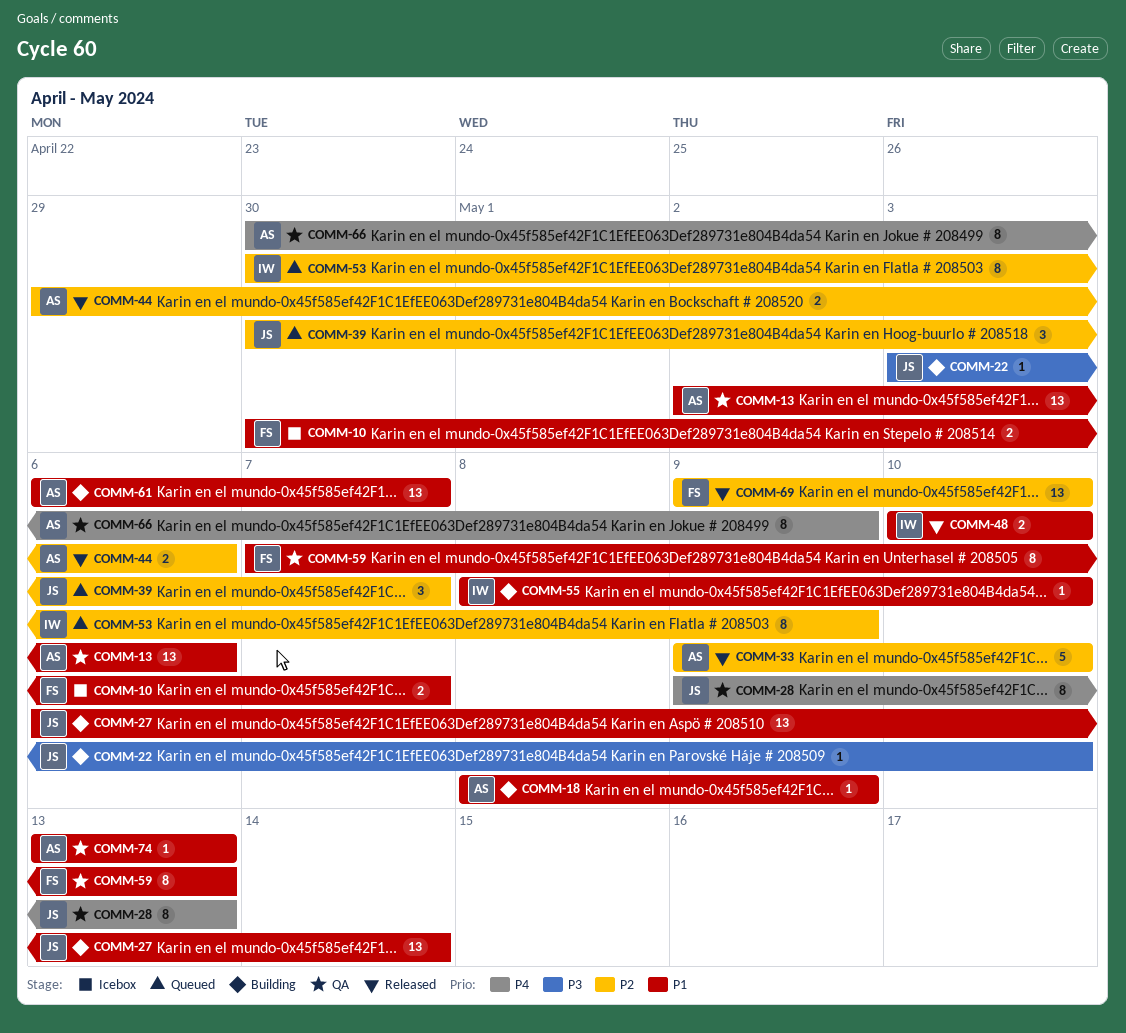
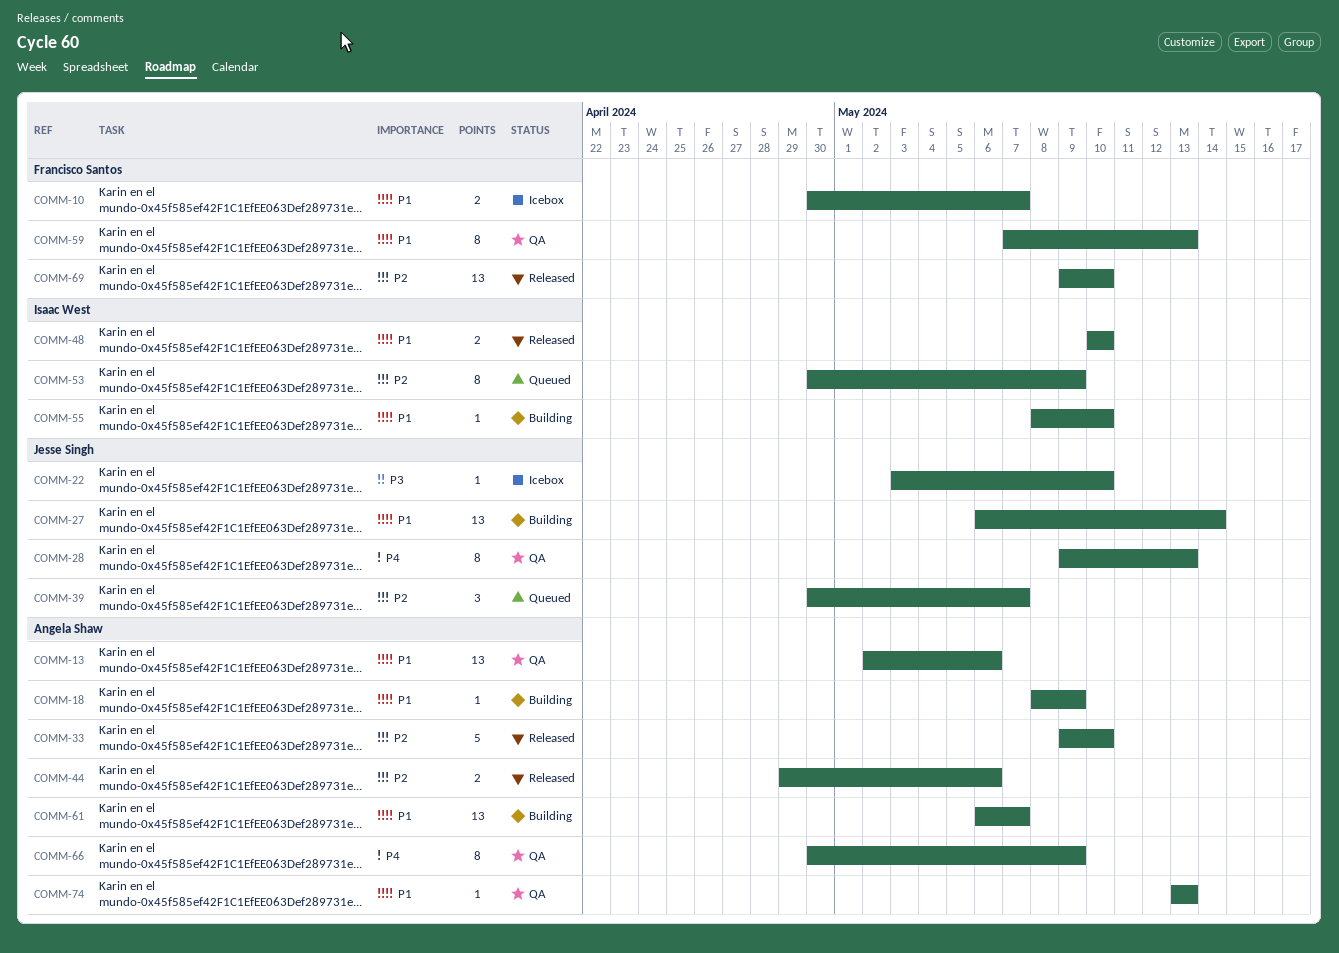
COMM-22, status: Building -> Icebox

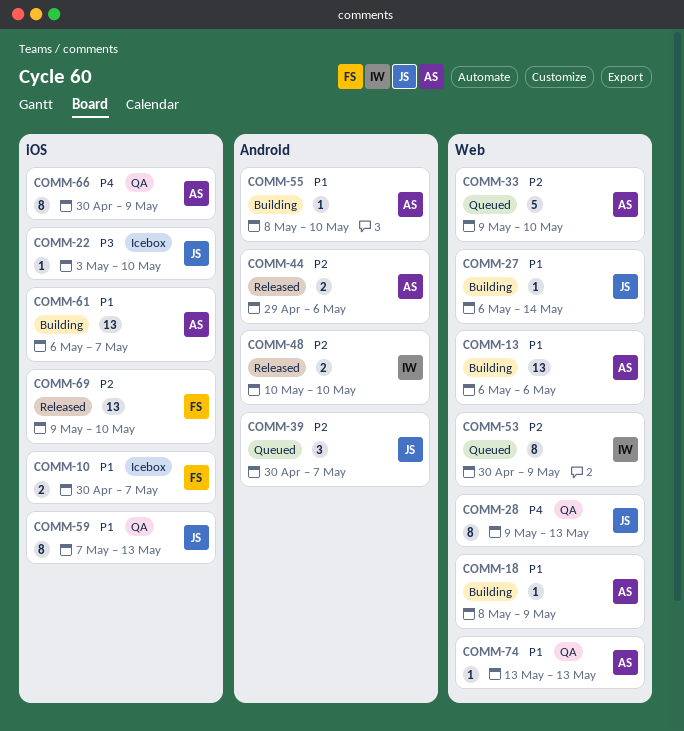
COMM-13, status: QA -> Building
COMM-13, start: May 2 -> May 6
COMM-27, estimate: 13 -> 1
COMM-33, status: Released -> Queued
COMM-48, priority: P1 -> P2
COMM-55, owner: Isaac West -> Angela Shaw
COMM-59, owner: Francisco Santos -> Jesse Singh

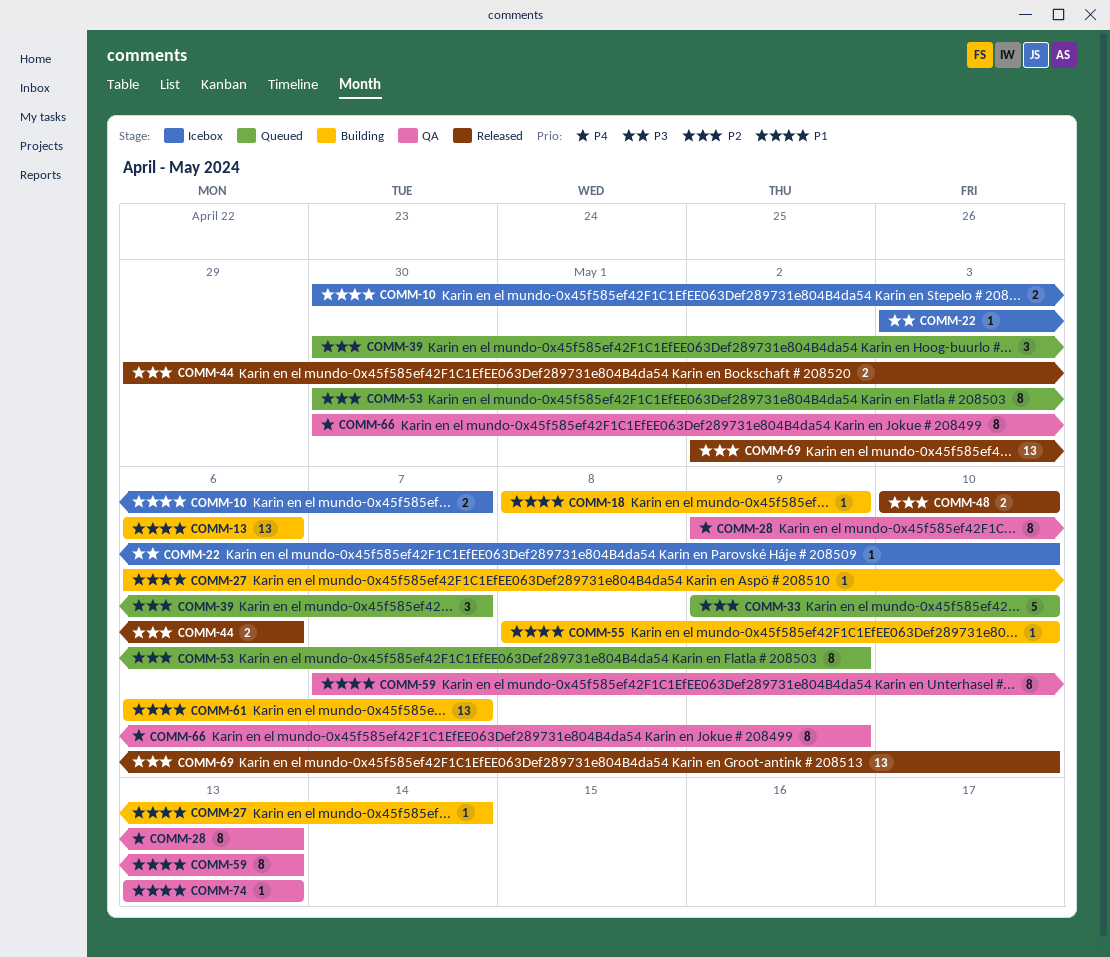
COMM-69, start: May 9 -> May 2

